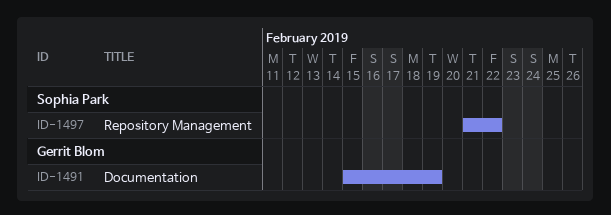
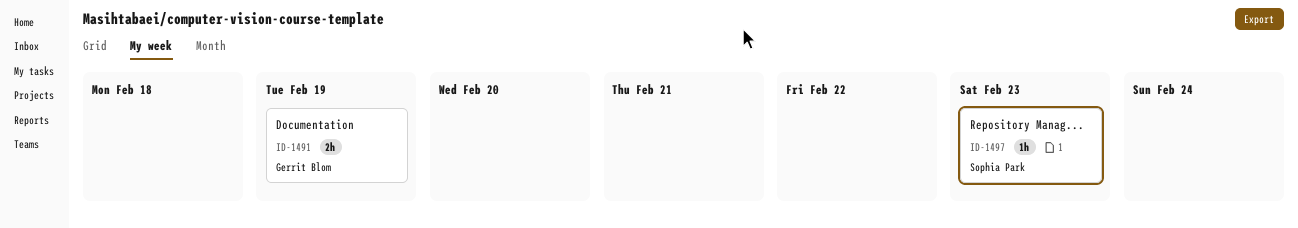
ID-1497, due: Feb 22 -> Feb 23

